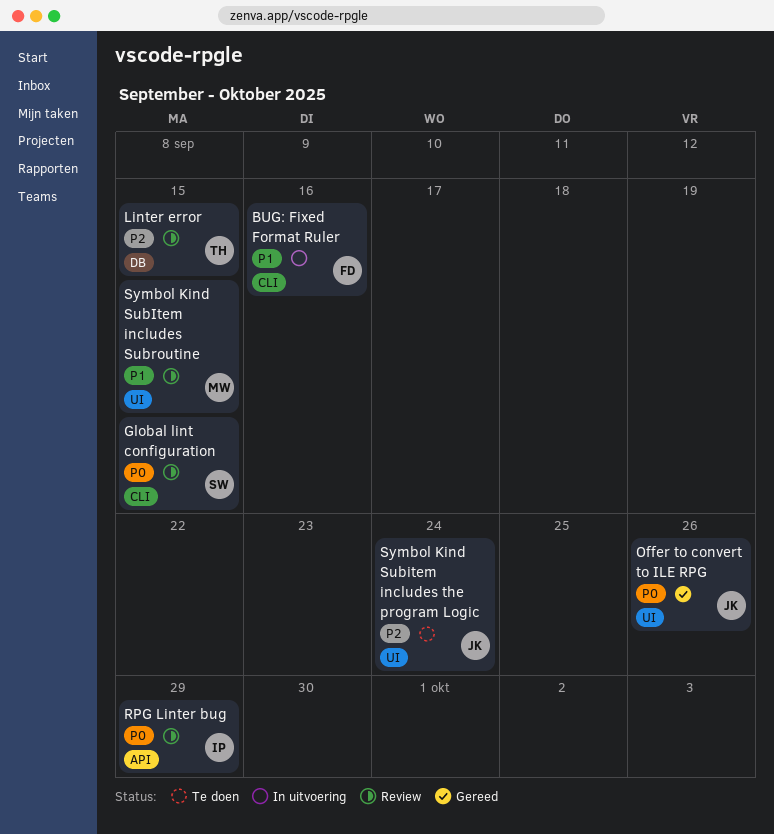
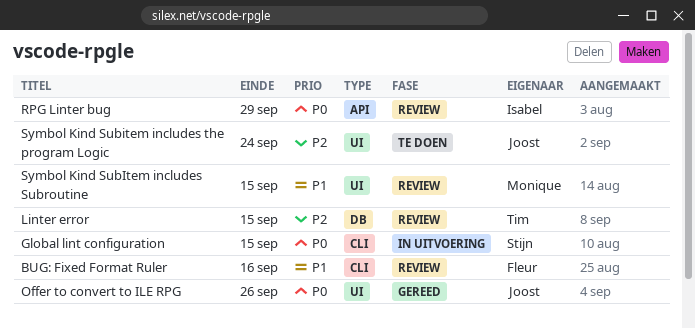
BUG: Fixed Format Ruler, status: In uitvoering -> Review
Global lint configuration, status: Review -> In uitvoering

